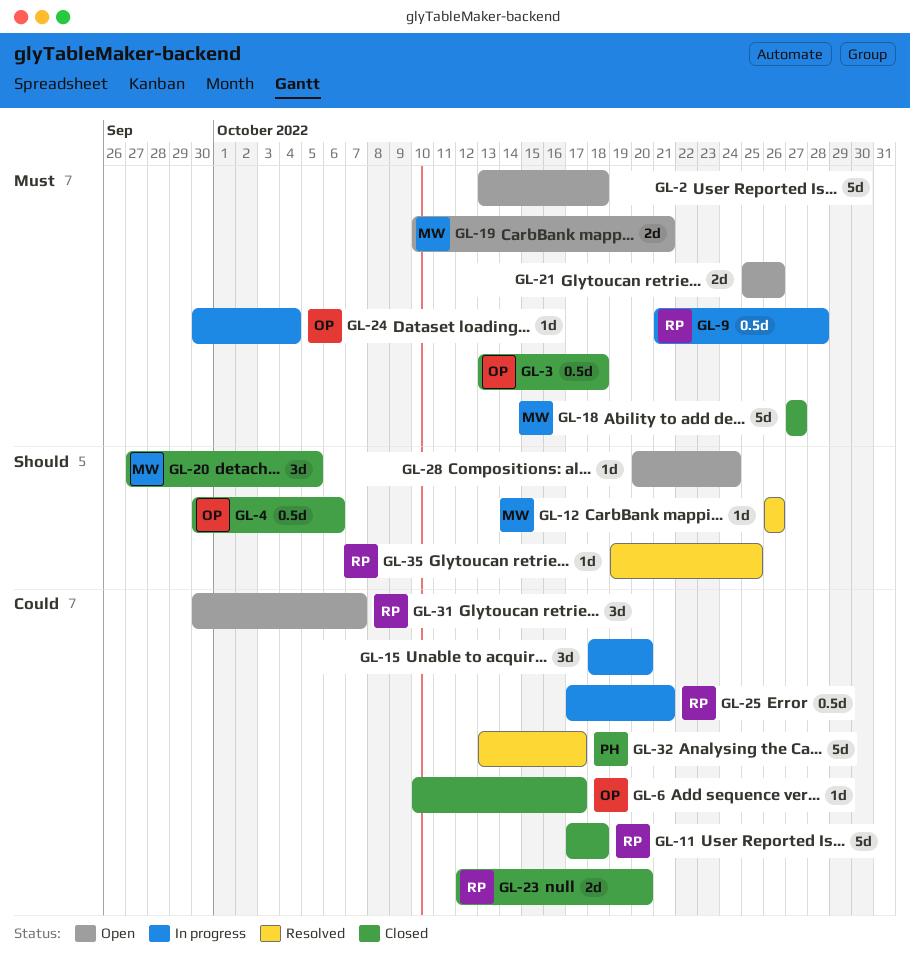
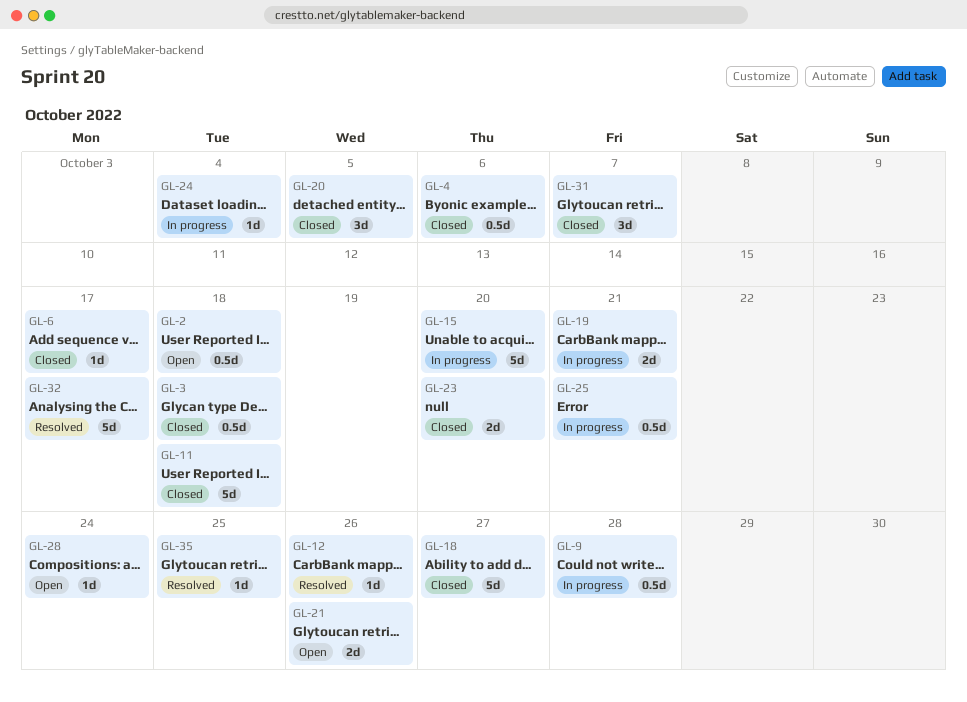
GL-2, estimate: 5d -> 0.5d
GL-15, estimate: 3d -> 5d
GL-19, status: Open -> In progress
GL-31, status: Open -> Closed

